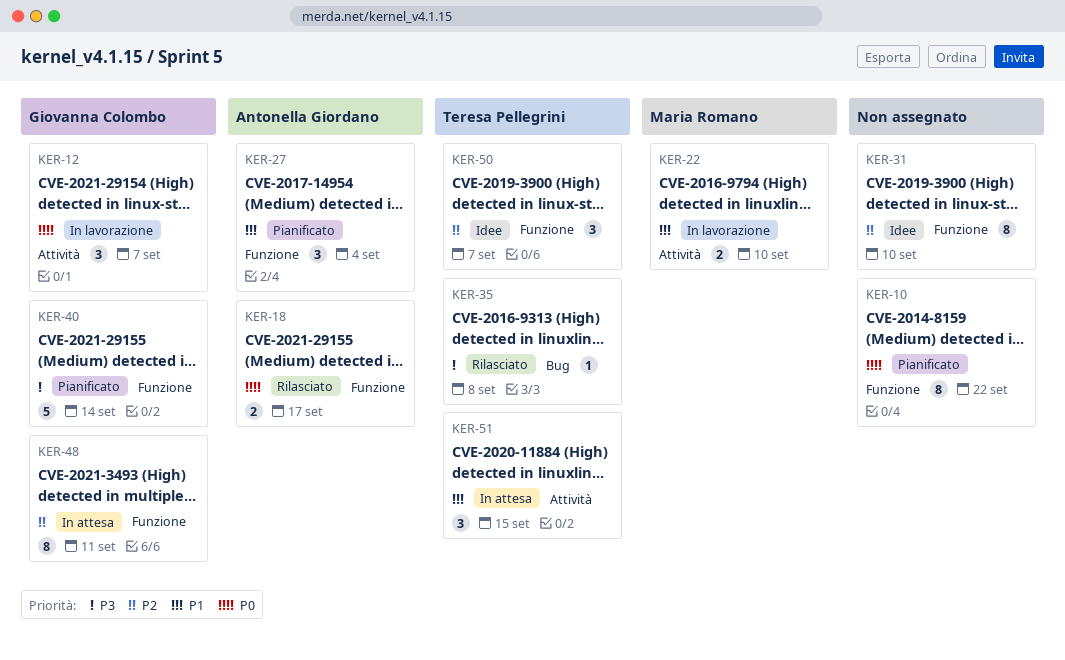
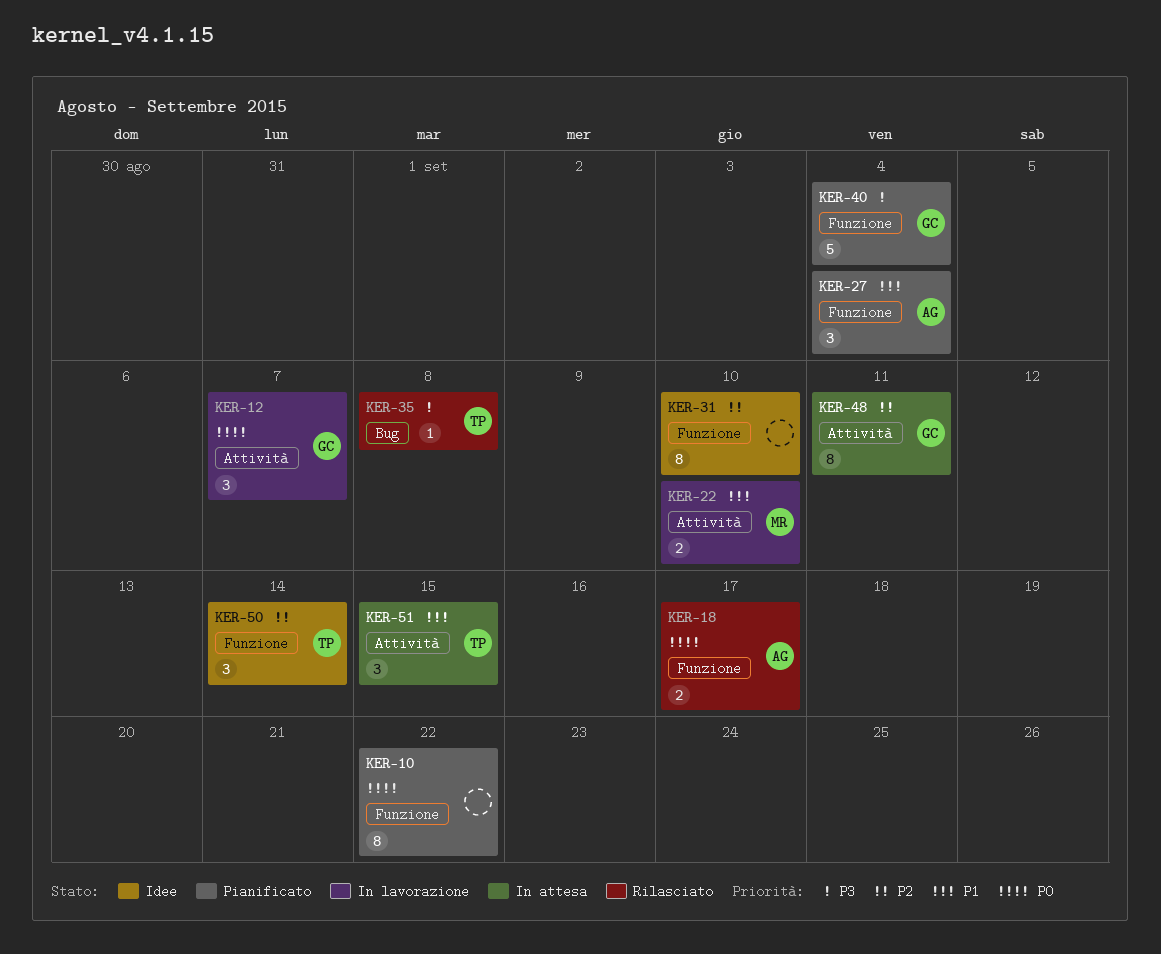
KER-40, due: Sep 14 -> Sep 4
KER-48, label: Funzione -> Attività
KER-50, due: Sep 7 -> Sep 14

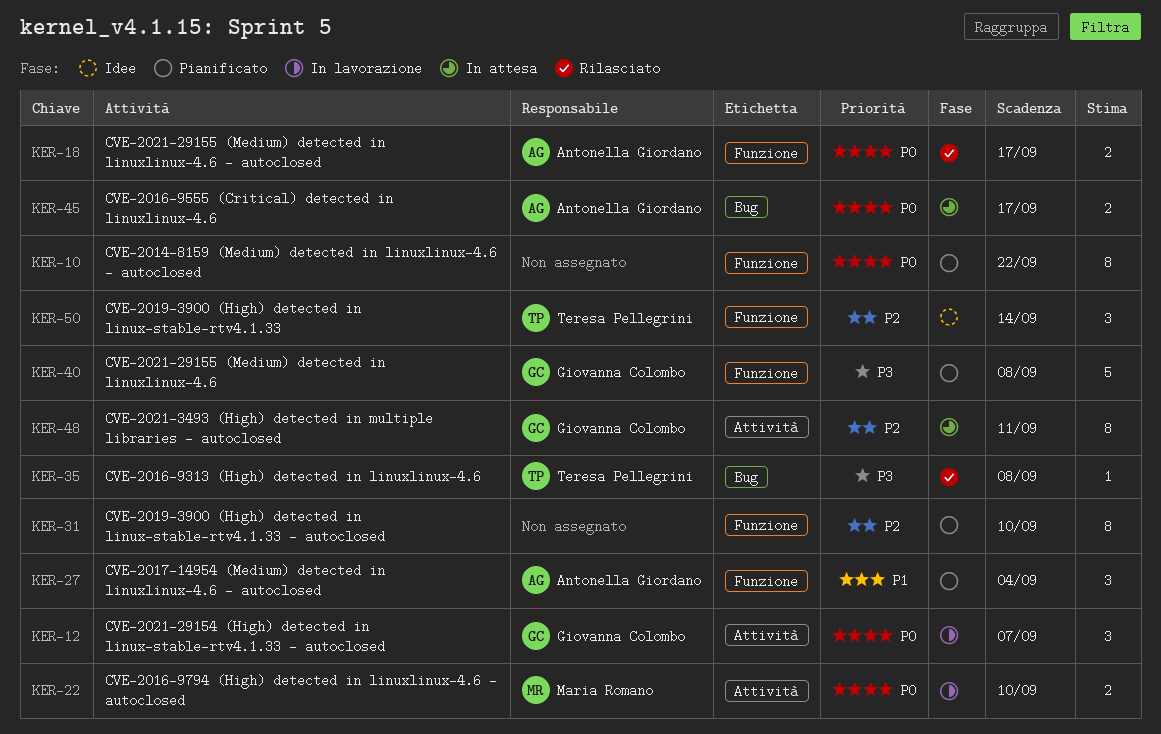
KER-22, priority: P1 -> P0
KER-31, status: Idee -> Pianificato
KER-40, due: Sep 4 -> Sep 8
KER-45: none -> present
KER-51: present -> none

